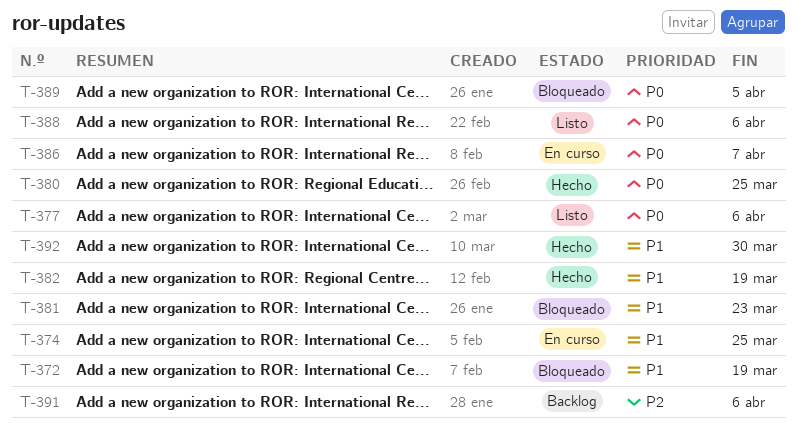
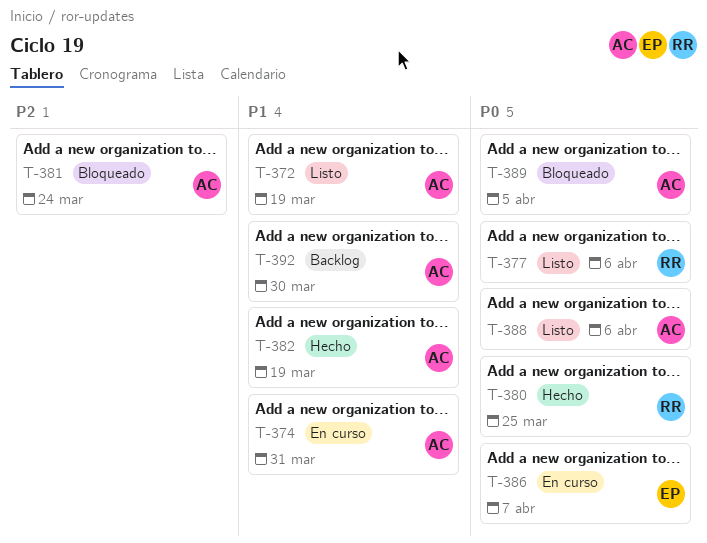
T-372, status: Bloqueado -> Listo
T-374, due: Mar 25 -> Mar 31
T-381, priority: P1 -> P2
T-381, due: Mar 23 -> Mar 24
T-391: present -> none
T-392, status: Hecho -> Backlog

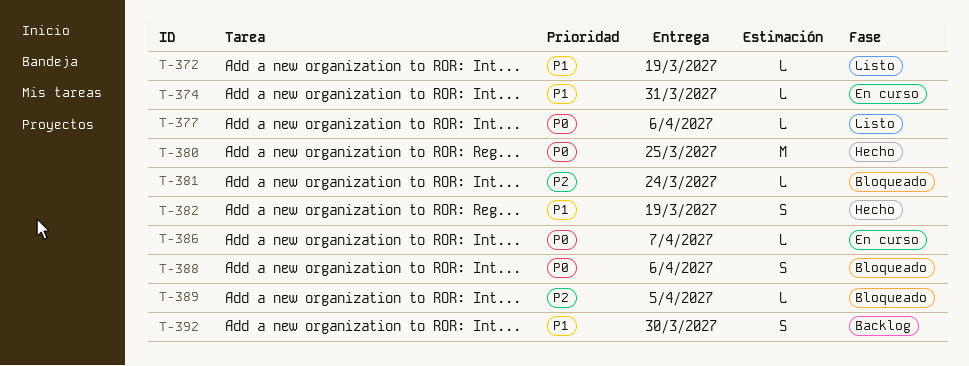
T-388, status: Listo -> Bloqueado
T-389, priority: P0 -> P2

